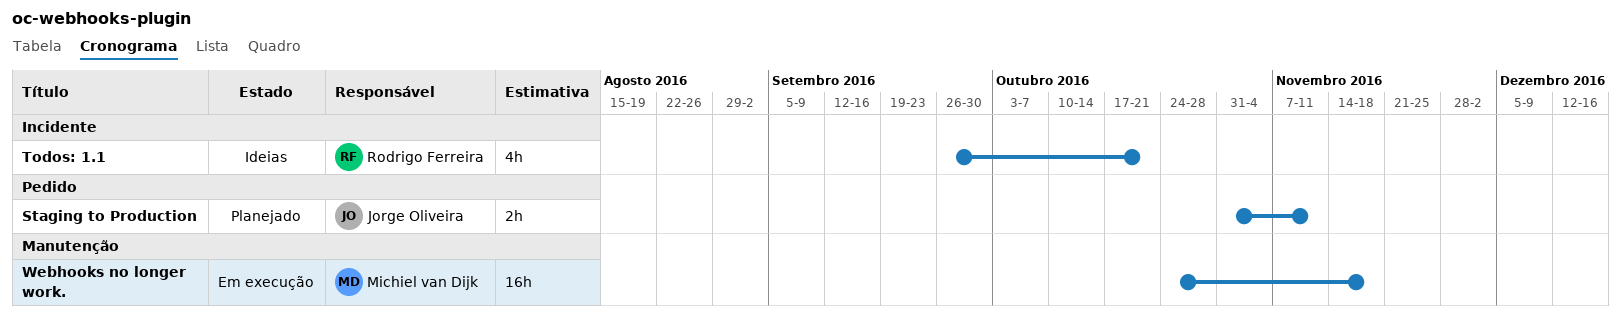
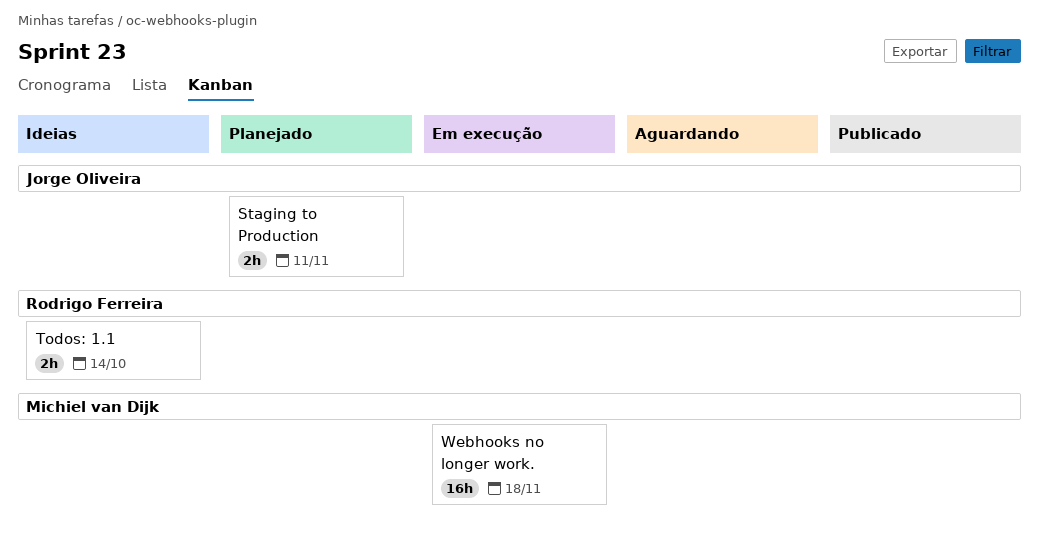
Todos: 1.1, estimate: 4h -> 2h
Todos: 1.1, due: Oct 21 -> Oct 14

